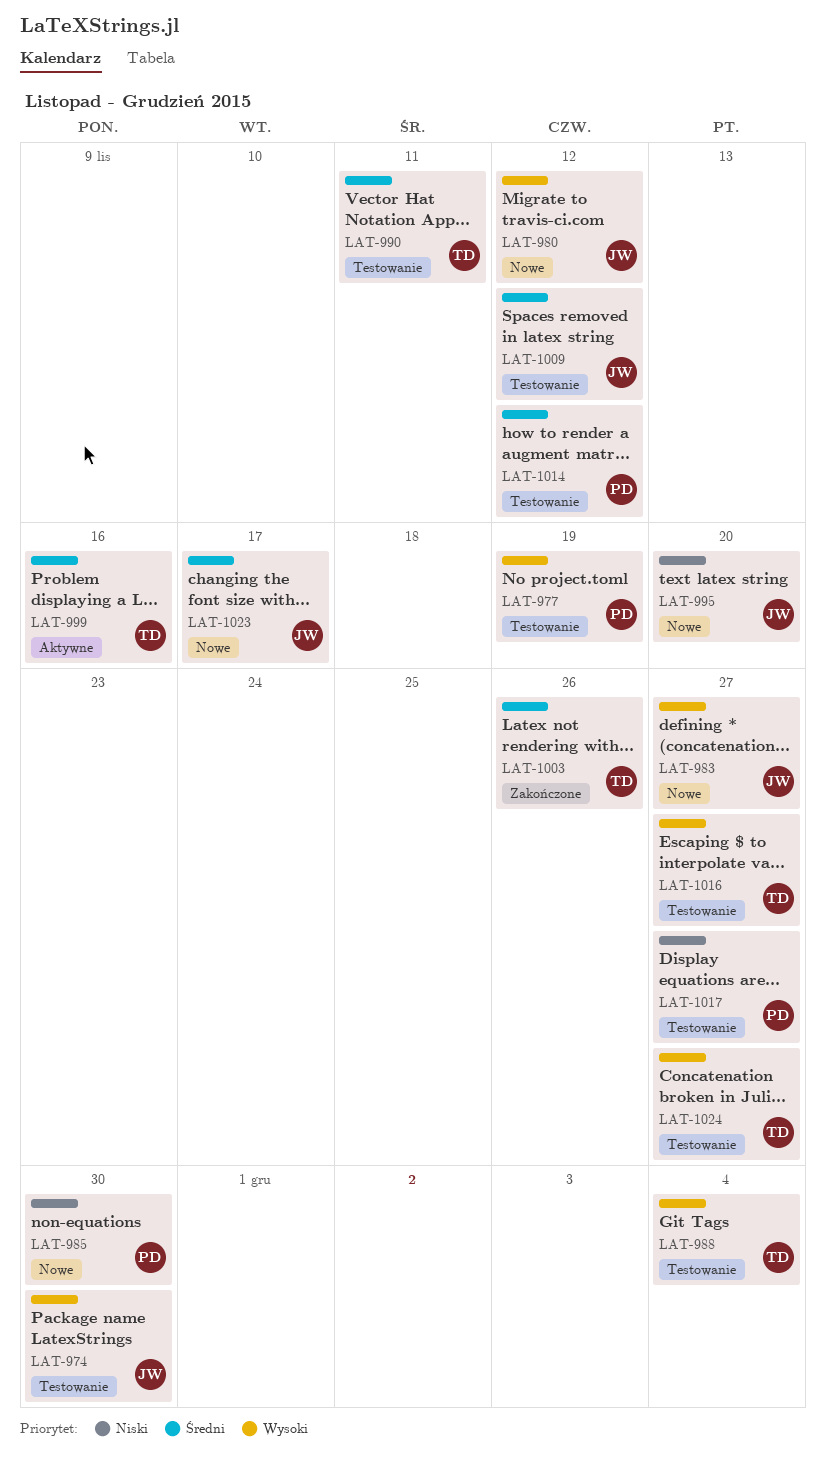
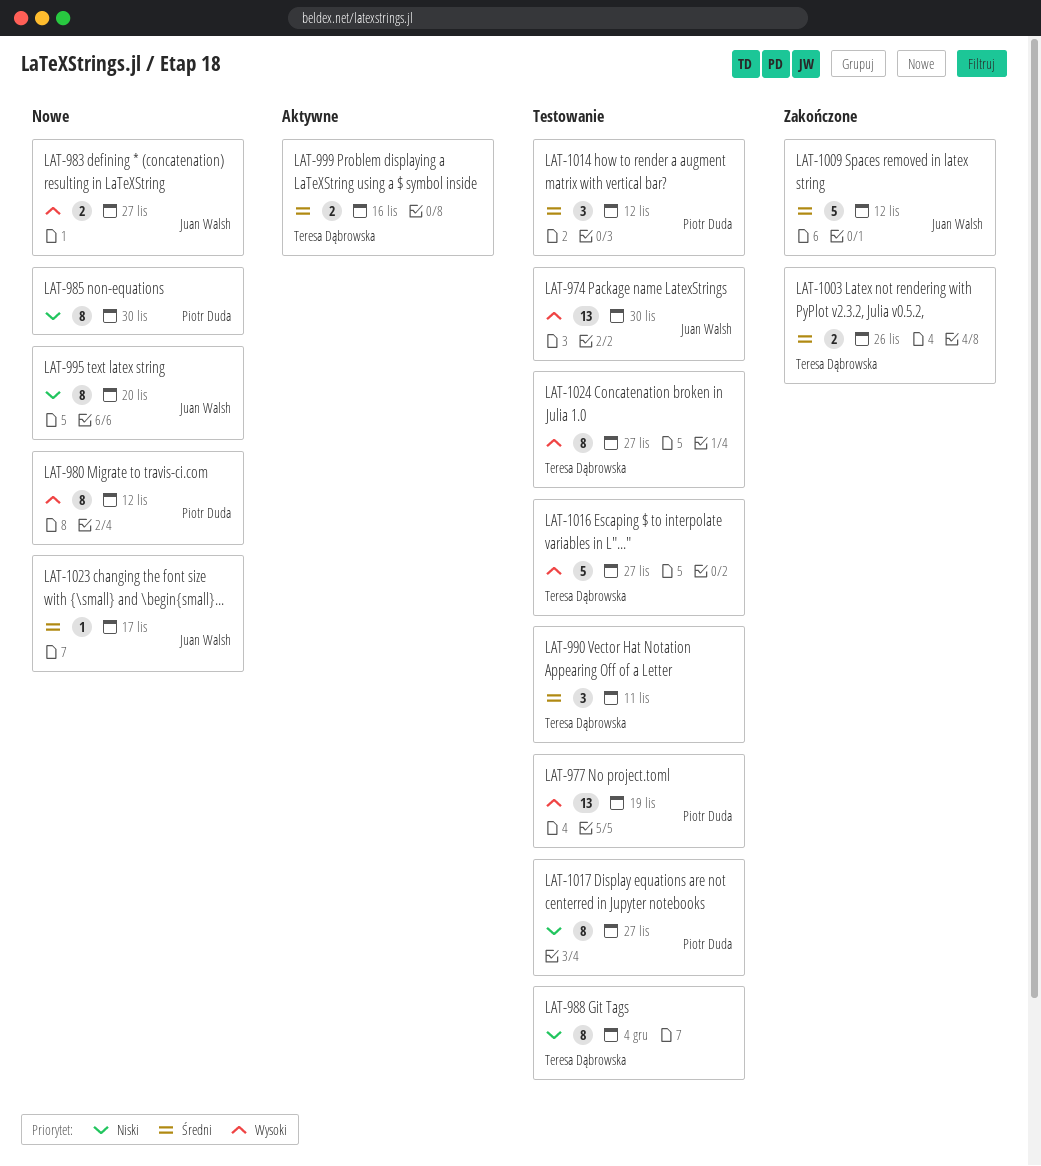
LAT-980, owner: Juan Walsh -> Piotr Duda
LAT-988, priority: Wysoki -> Niski
LAT-1009, status: Testowanie -> Zakończone

